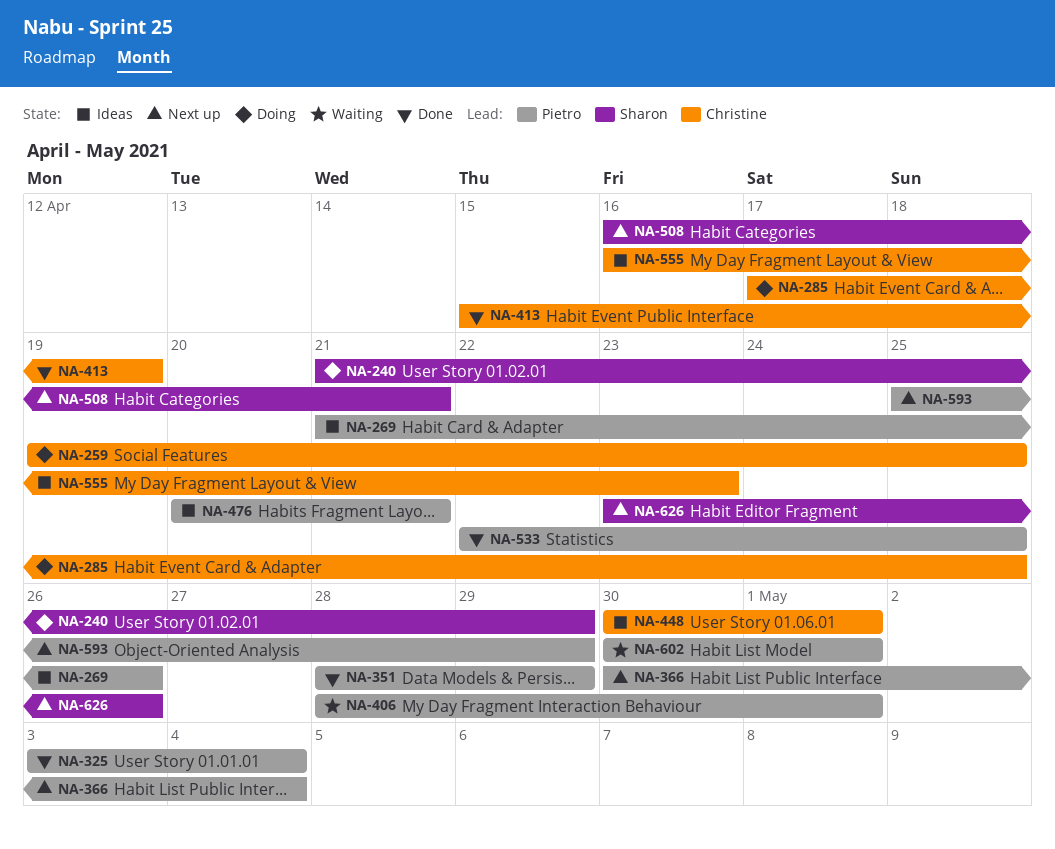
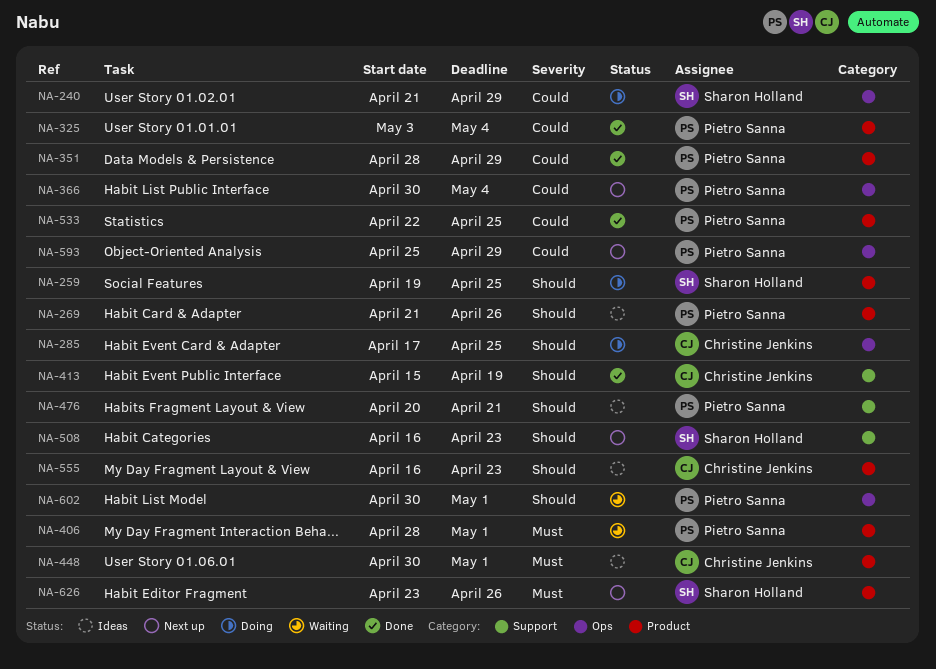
NA-259, owner: Christine Jenkins -> Sharon Holland
NA-508, due: Apr 21 -> Apr 23

